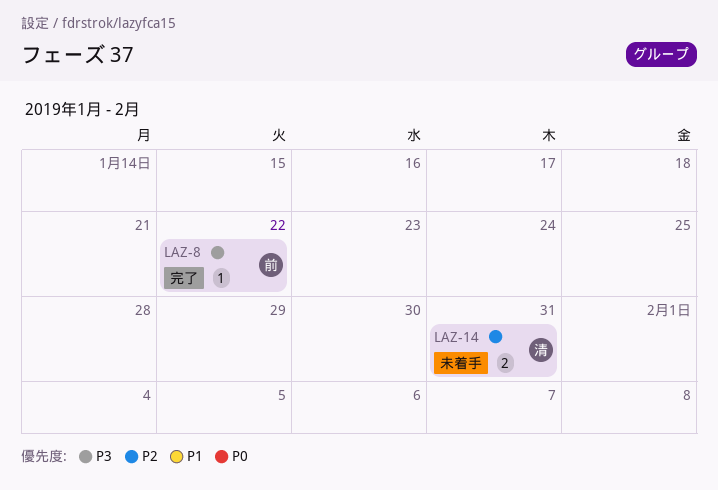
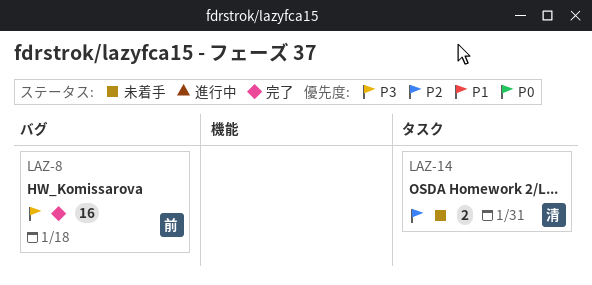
LAZ-8, estimate: 1 -> 16
LAZ-8, due: Jan 22 -> Jan 18

